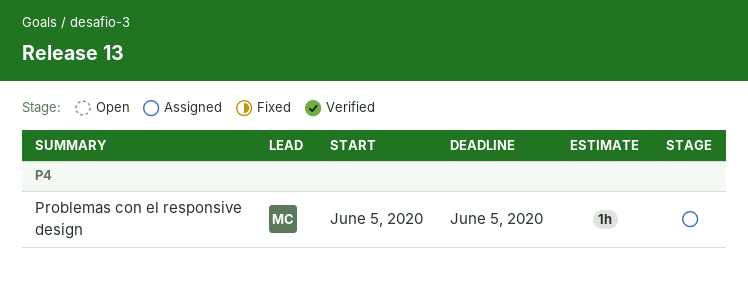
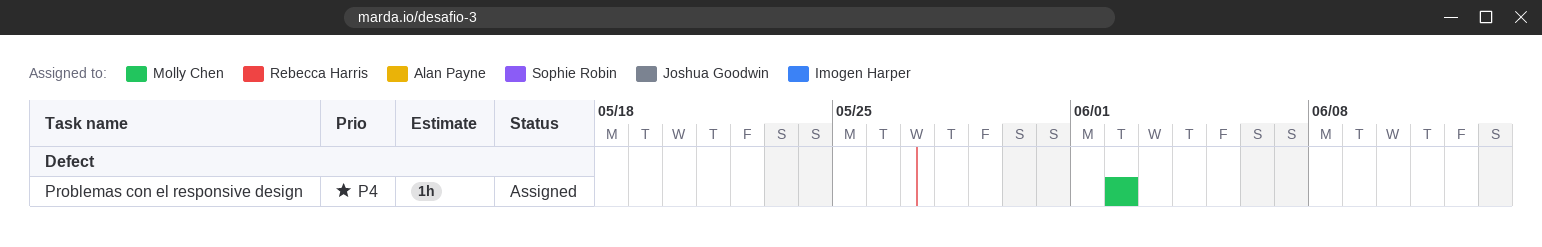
Problemas con el responsive design, start: Jun 5 -> Jun 2
Problemas con el responsive design, due: Jun 5 -> Jun 2

